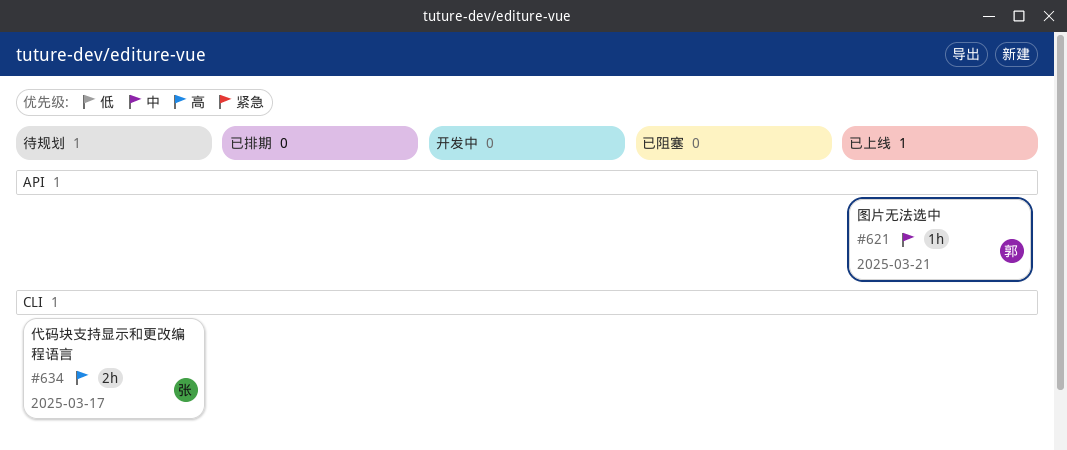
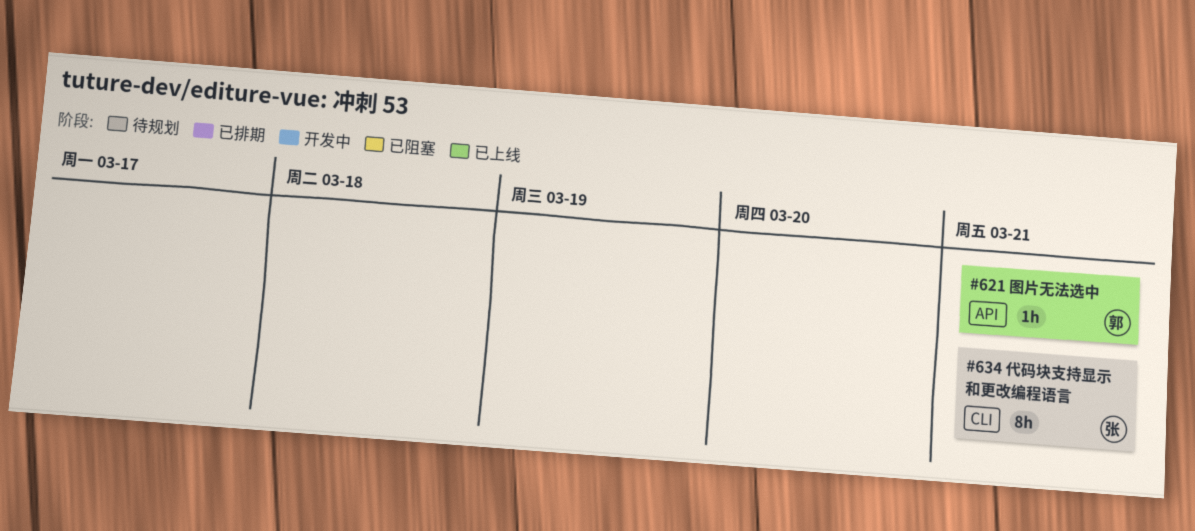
#634, estimate: 2h -> 8h
#634, due: Mar 17 -> Mar 21

